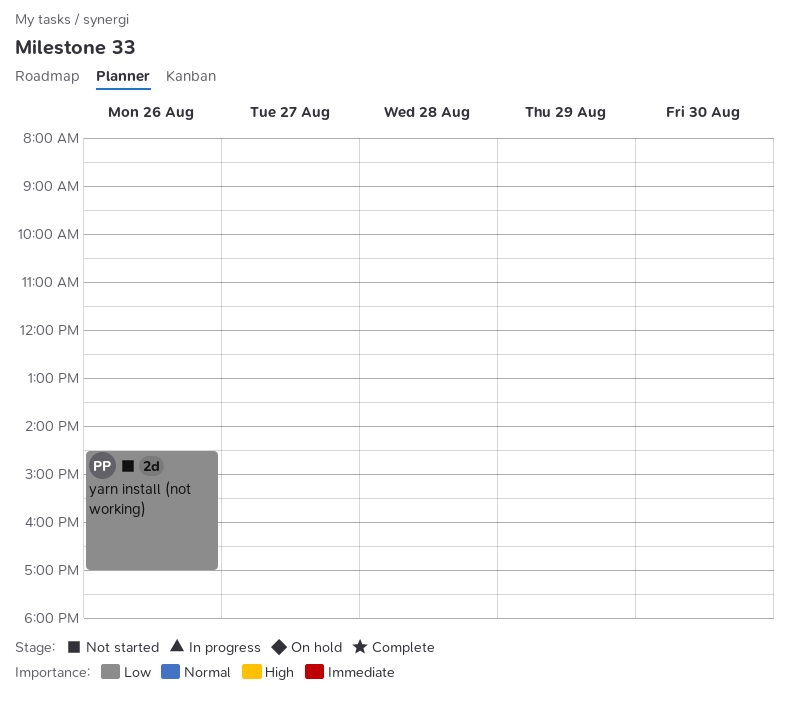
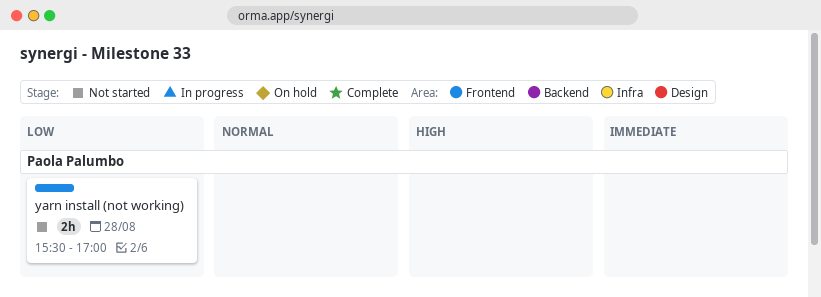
yarn install (not working), estimate: 2d -> 2h
yarn install (not working), day: Aug 26 -> Aug 28
yarn install (not working), begins: 14:30 -> 15:30

